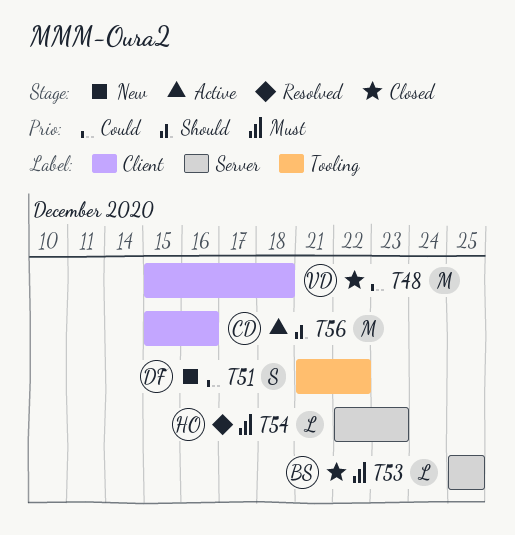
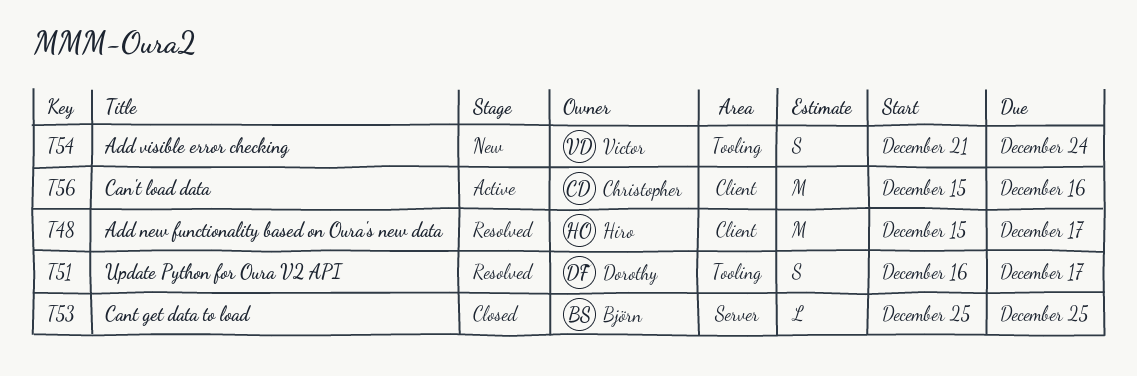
T48, status: Closed -> Resolved
T48, owner: Victor -> Hiro
T48, due: Dec 18 -> Dec 17
T51, status: New -> Resolved
T51, start: Dec 21 -> Dec 16
T51, due: Dec 22 -> Dec 17
T54, status: Resolved -> New
T54, owner: Hiro -> Victor
T54, label: Server -> Tooling
T54, estimate: L -> S
T54, start: Dec 22 -> Dec 21
T54, due: Dec 23 -> Dec 24

